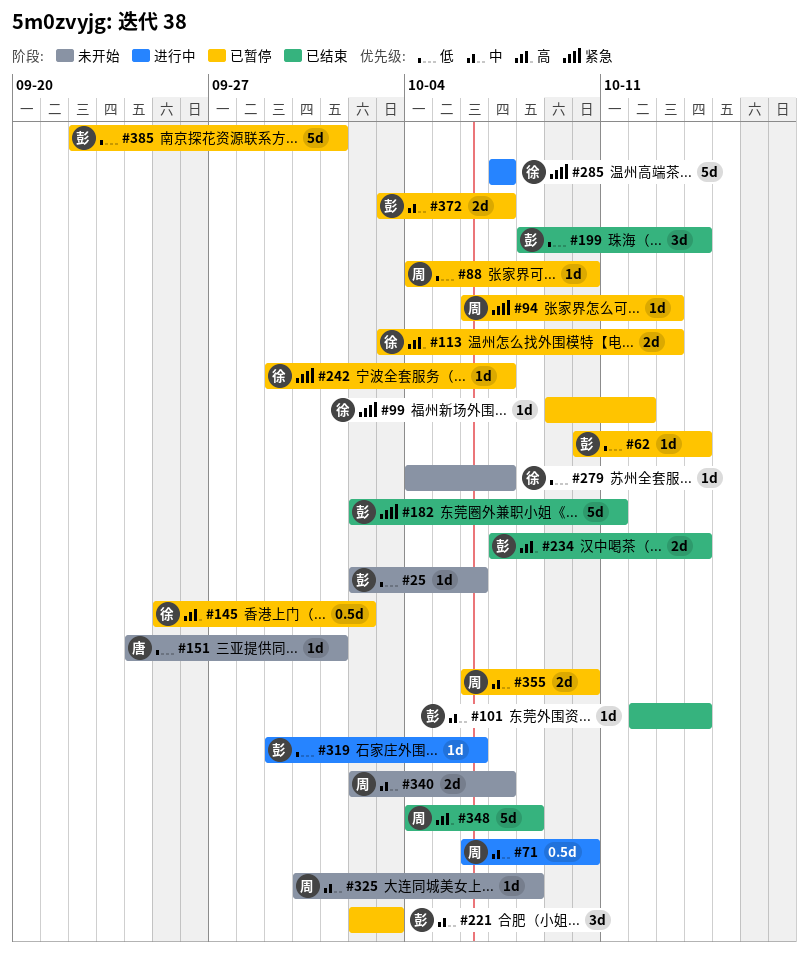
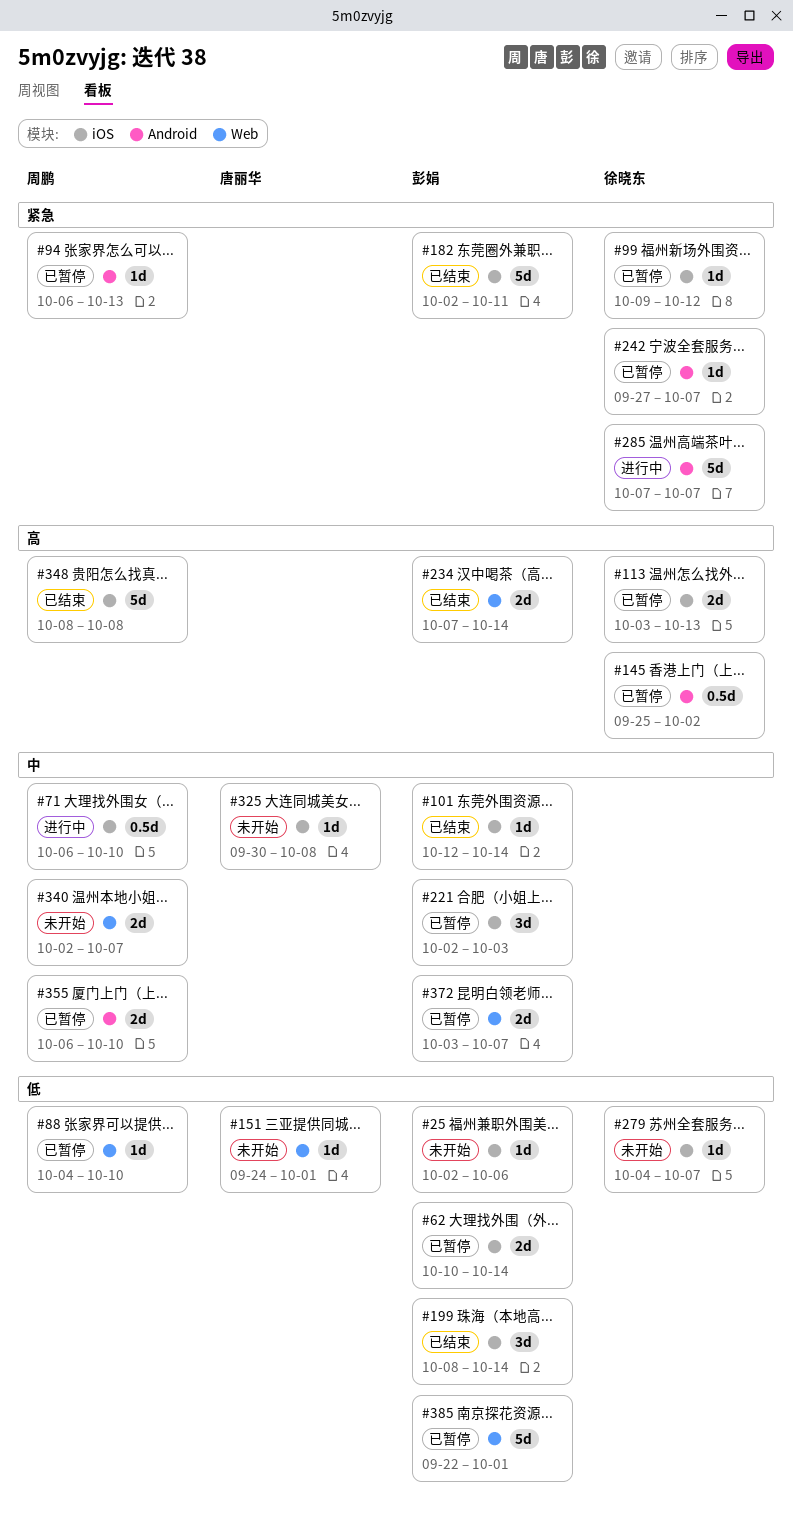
#62, estimate: 1d -> 2d
#242, start: Sep 29 -> Sep 27
#319: present -> none
#325, owner: 周鹏 -> 唐丽华
#348, start: Oct 4 -> Oct 8

